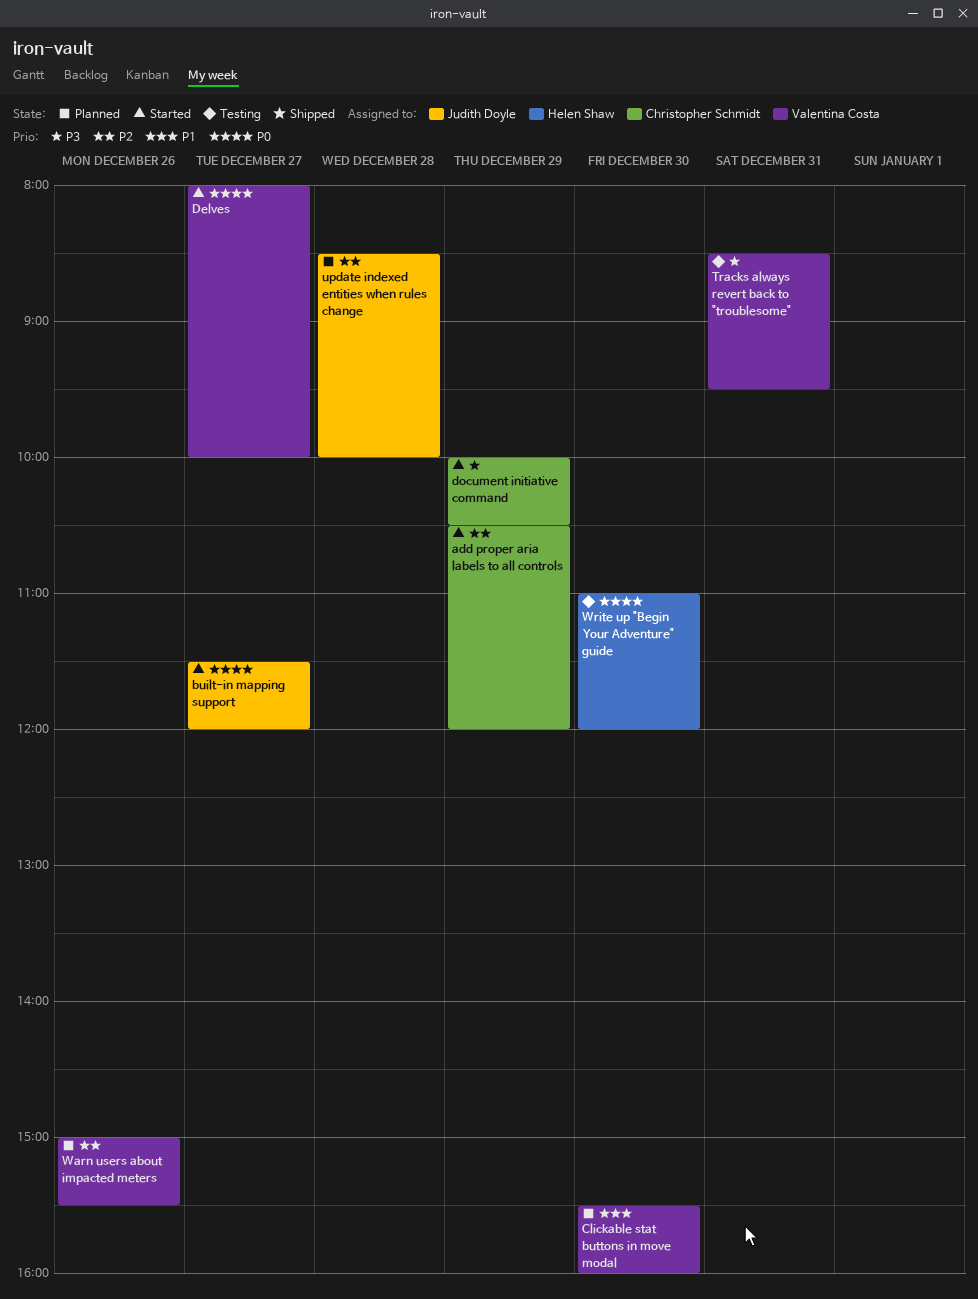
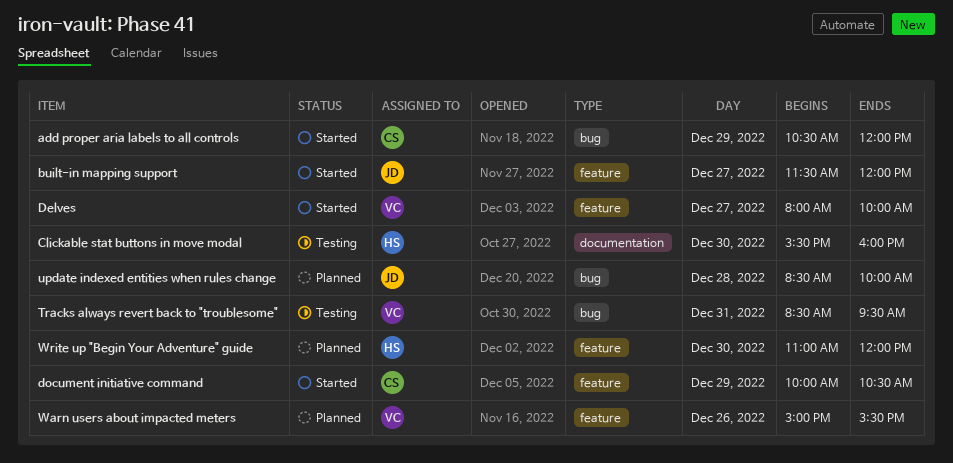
Clickable stat buttons in move modal, status: Planned -> Testing
Clickable stat buttons in move modal, owner: Valentina Costa -> Helen Shaw
Write up "Begin Your Adventure" guide, status: Testing -> Planned

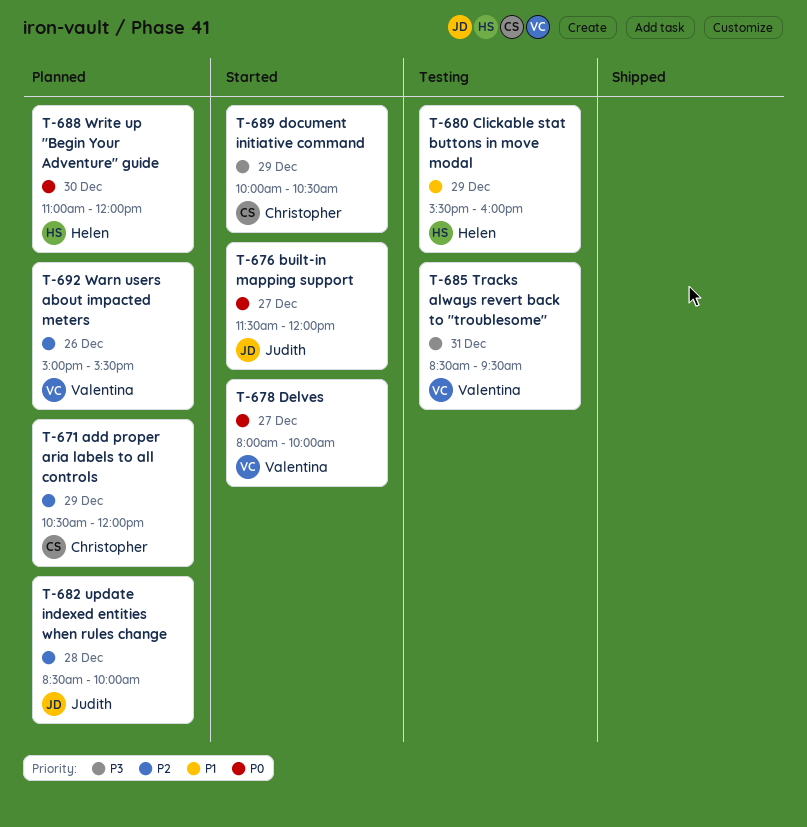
add proper aria labels to all controls, status: Started -> Planned
Clickable stat buttons in move modal, day: Dec 30 -> Dec 29

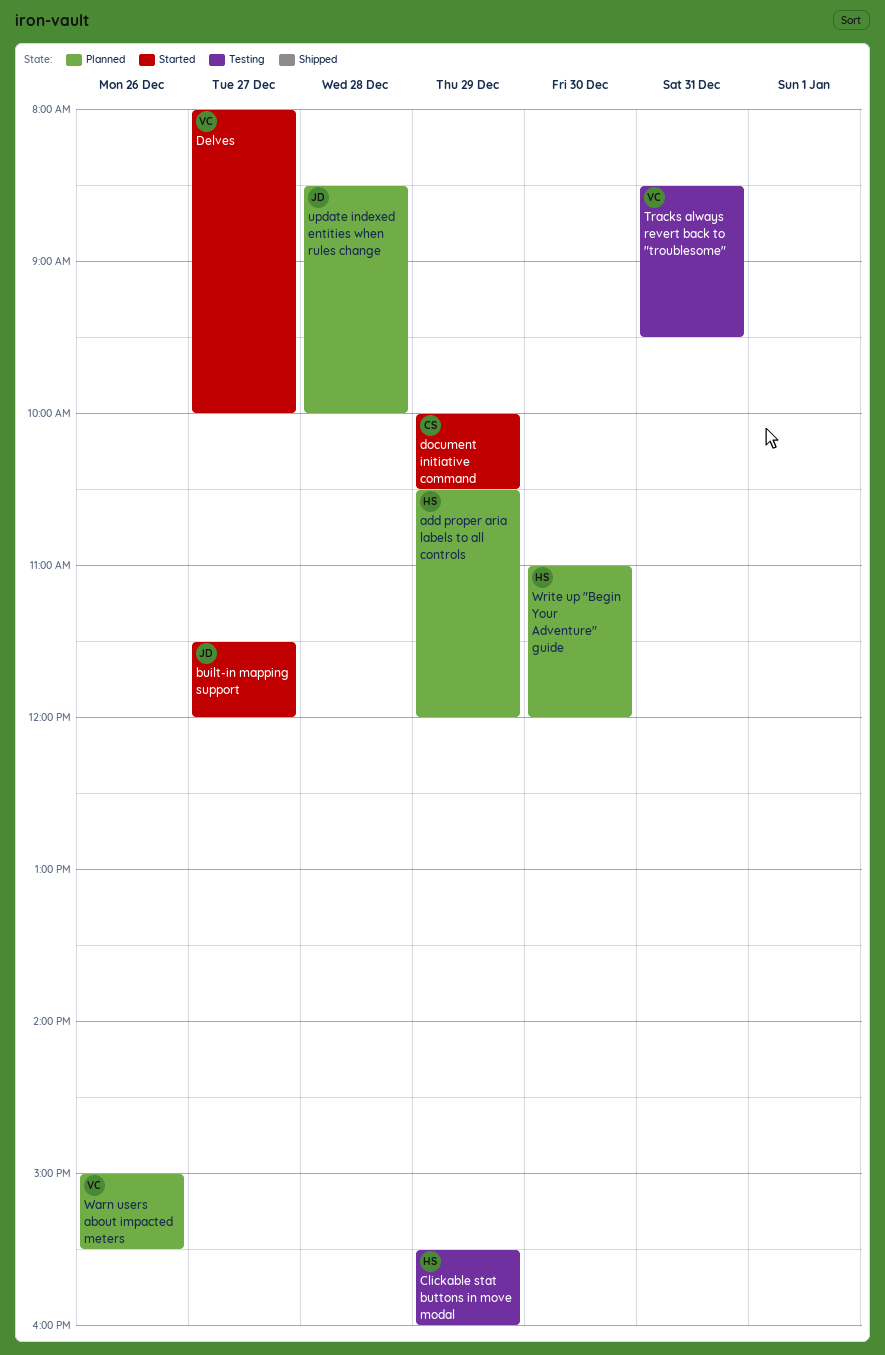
add proper aria labels to all controls, owner: Christopher -> Helen

